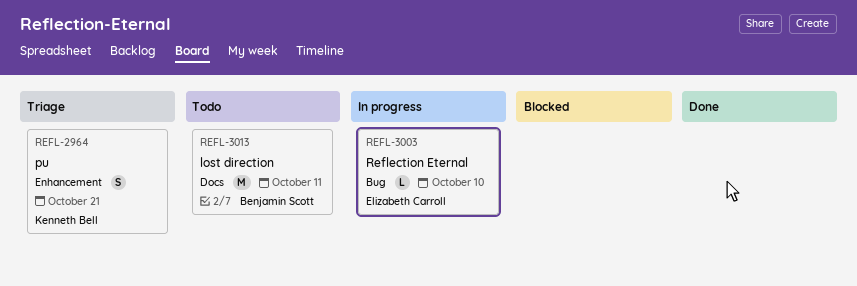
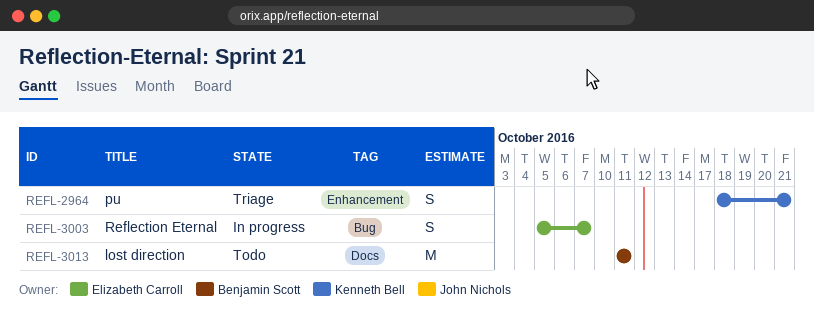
REFL-3003, estimate: L -> S
REFL-3003, due: Oct 10 -> Oct 7

